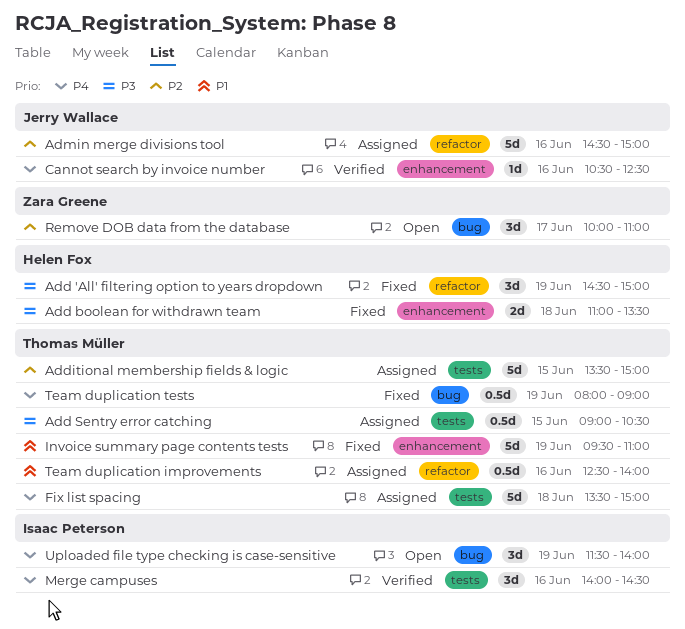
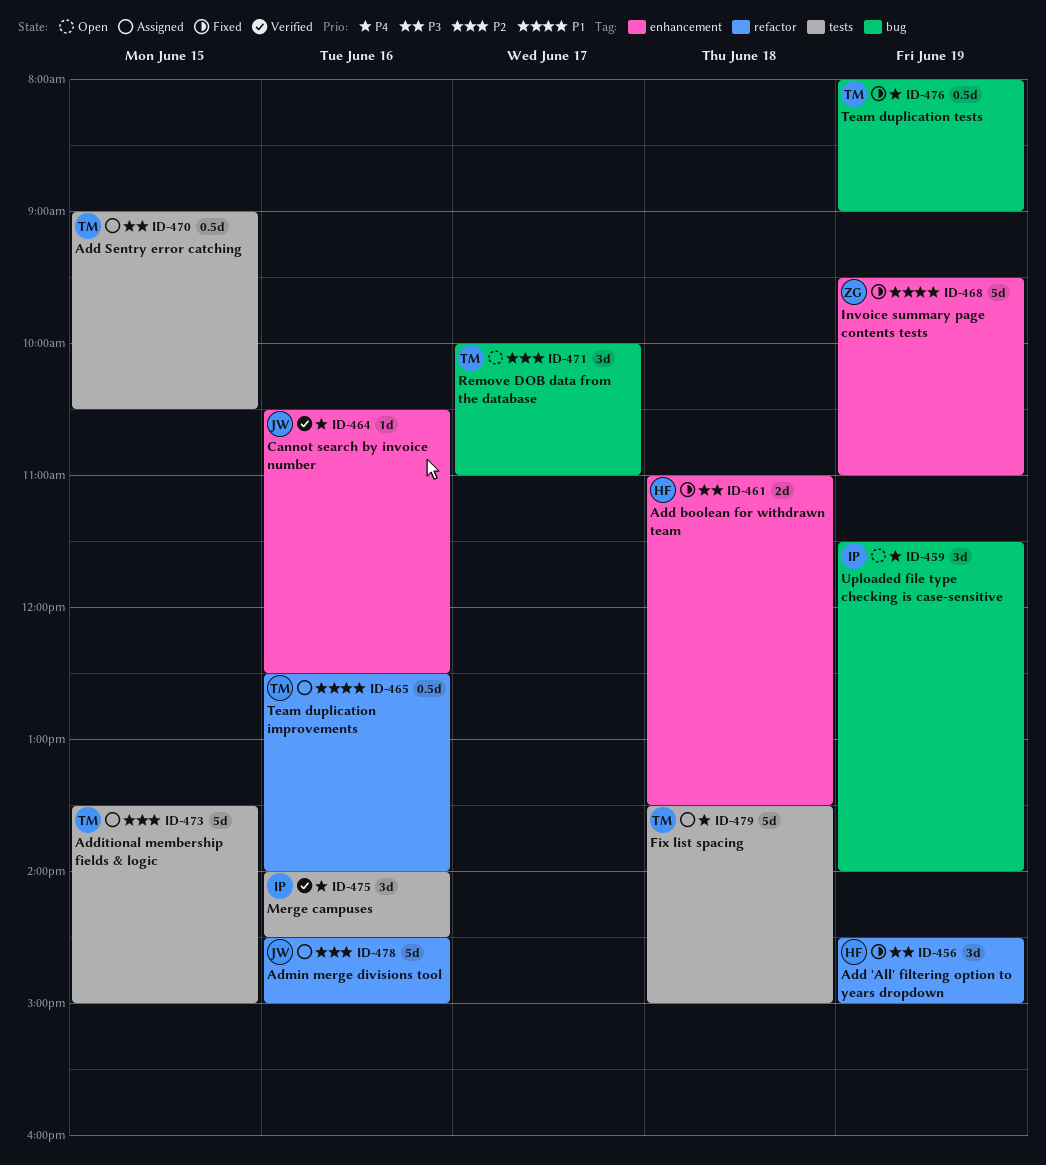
Invoice summary page contents tests, owner: Thomas Müller -> Zara Greene
Remove DOB data from the database, owner: Zara Greene -> Thomas Müller

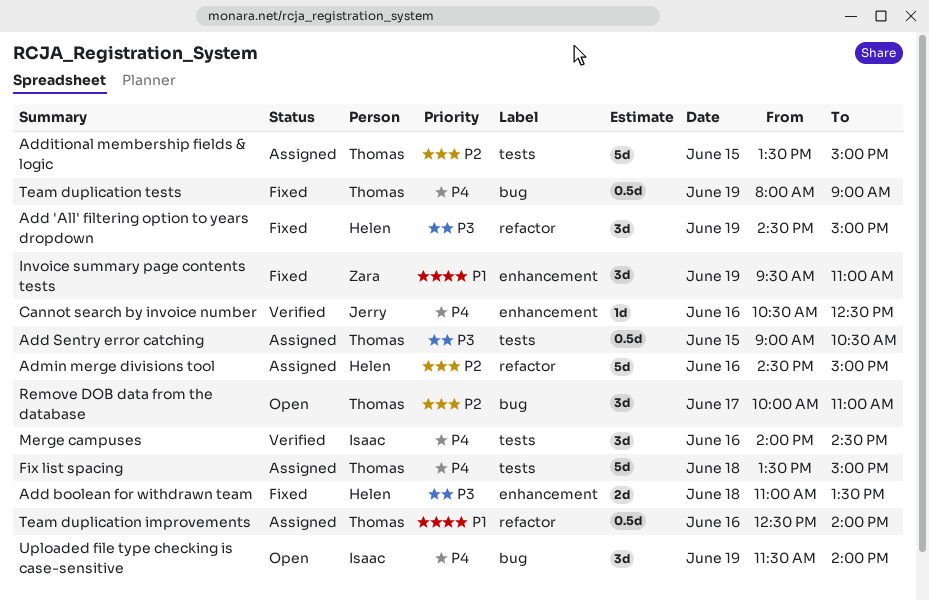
Admin merge divisions tool, owner: Jerry -> Helen
Invoice summary page contents tests, estimate: 5d -> 3d

